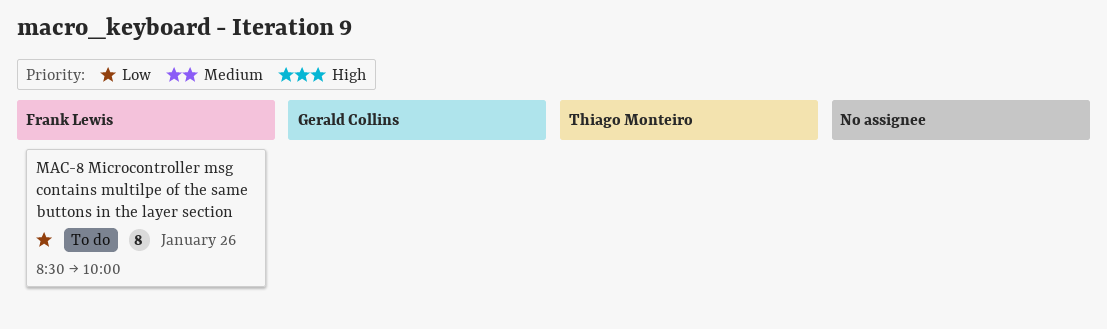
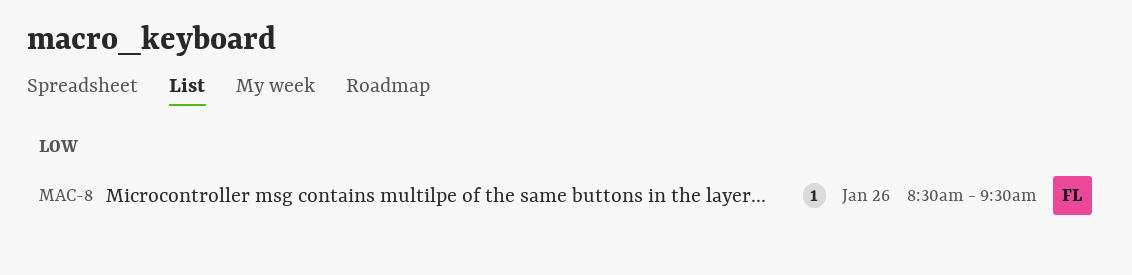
MAC-8, estimate: 8 -> 1
MAC-8, ends: 10:00 -> 09:30

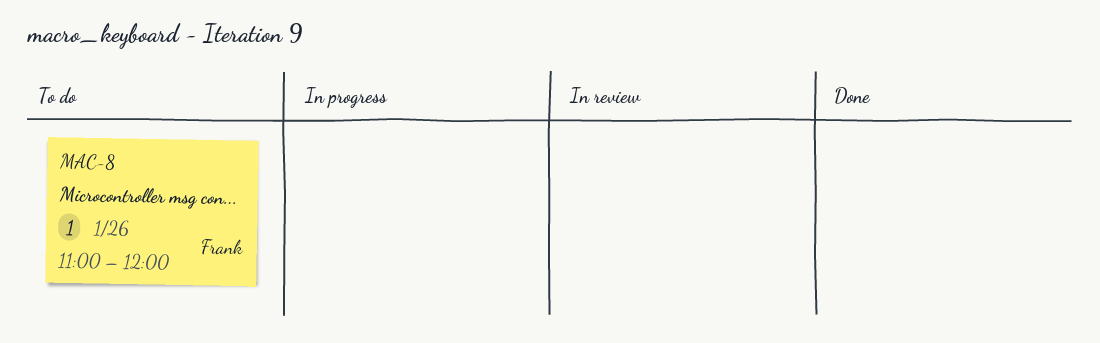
MAC-8, begins: 08:30 -> 11:00
MAC-8, ends: 09:30 -> 12:00

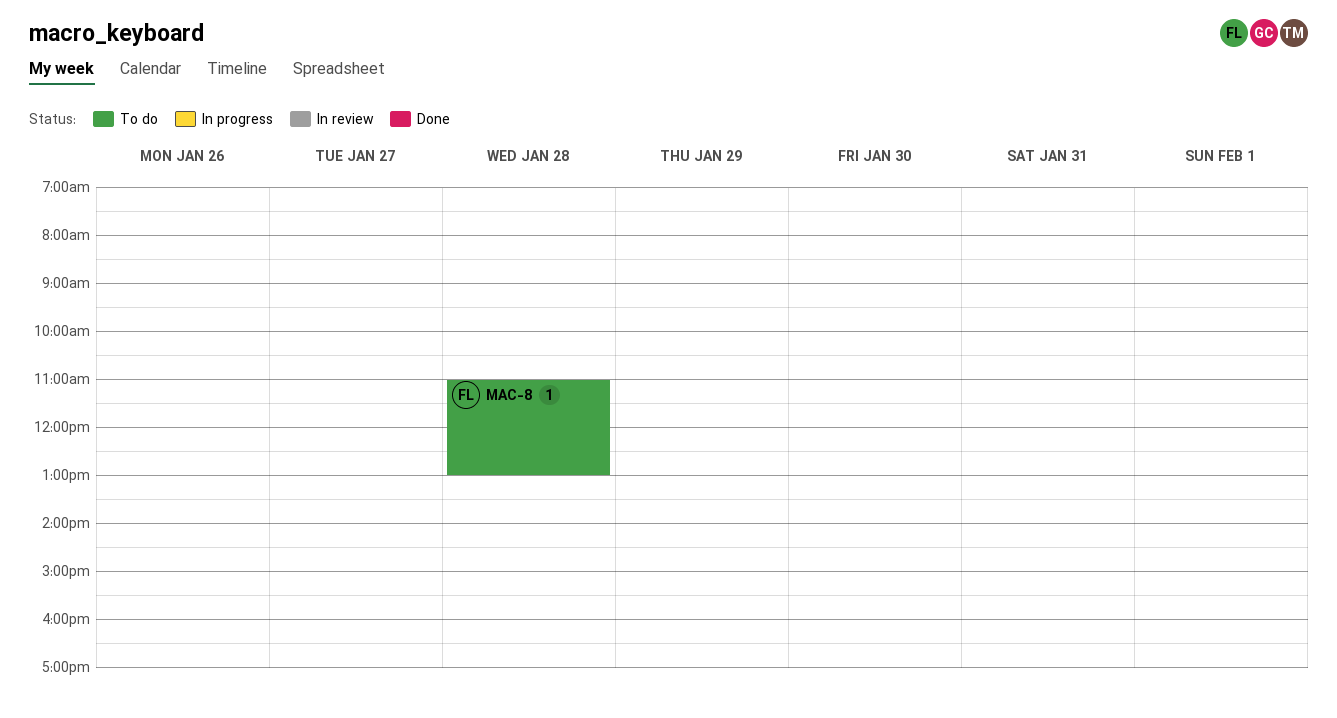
MAC-8, day: Jan 26 -> Jan 28
MAC-8, ends: 12:00 -> 13:00

